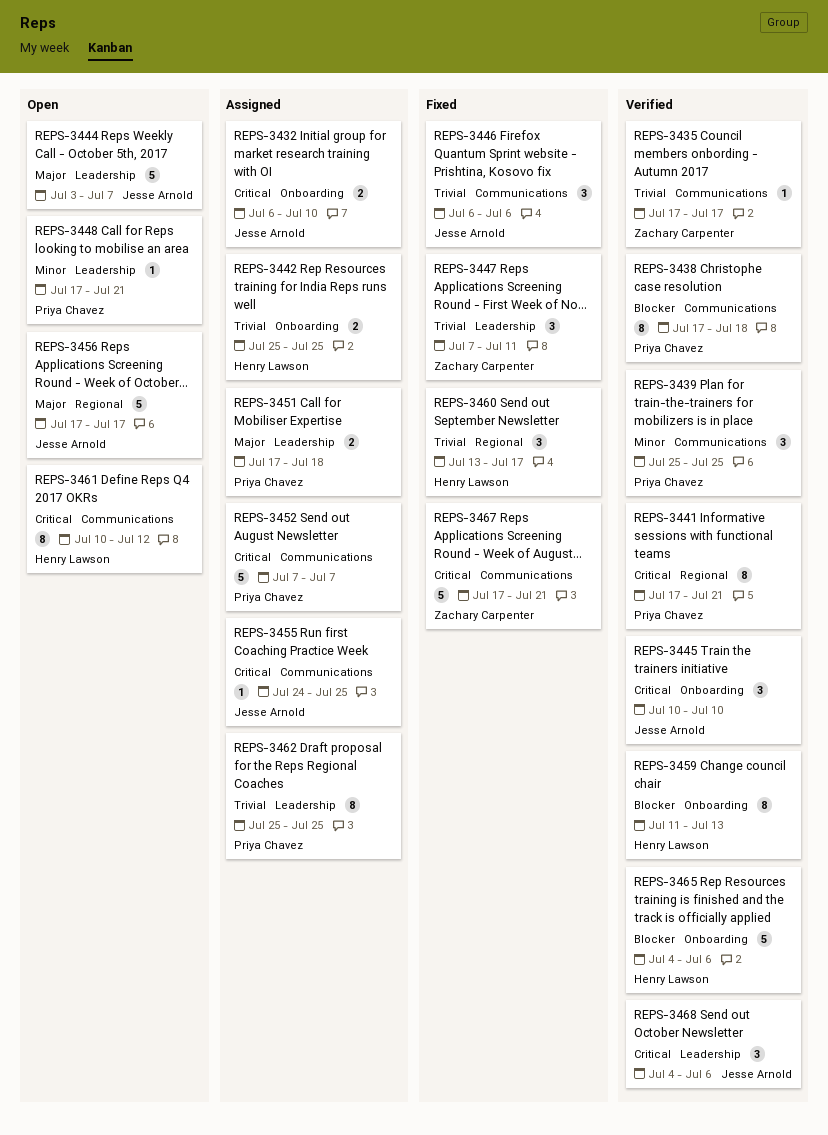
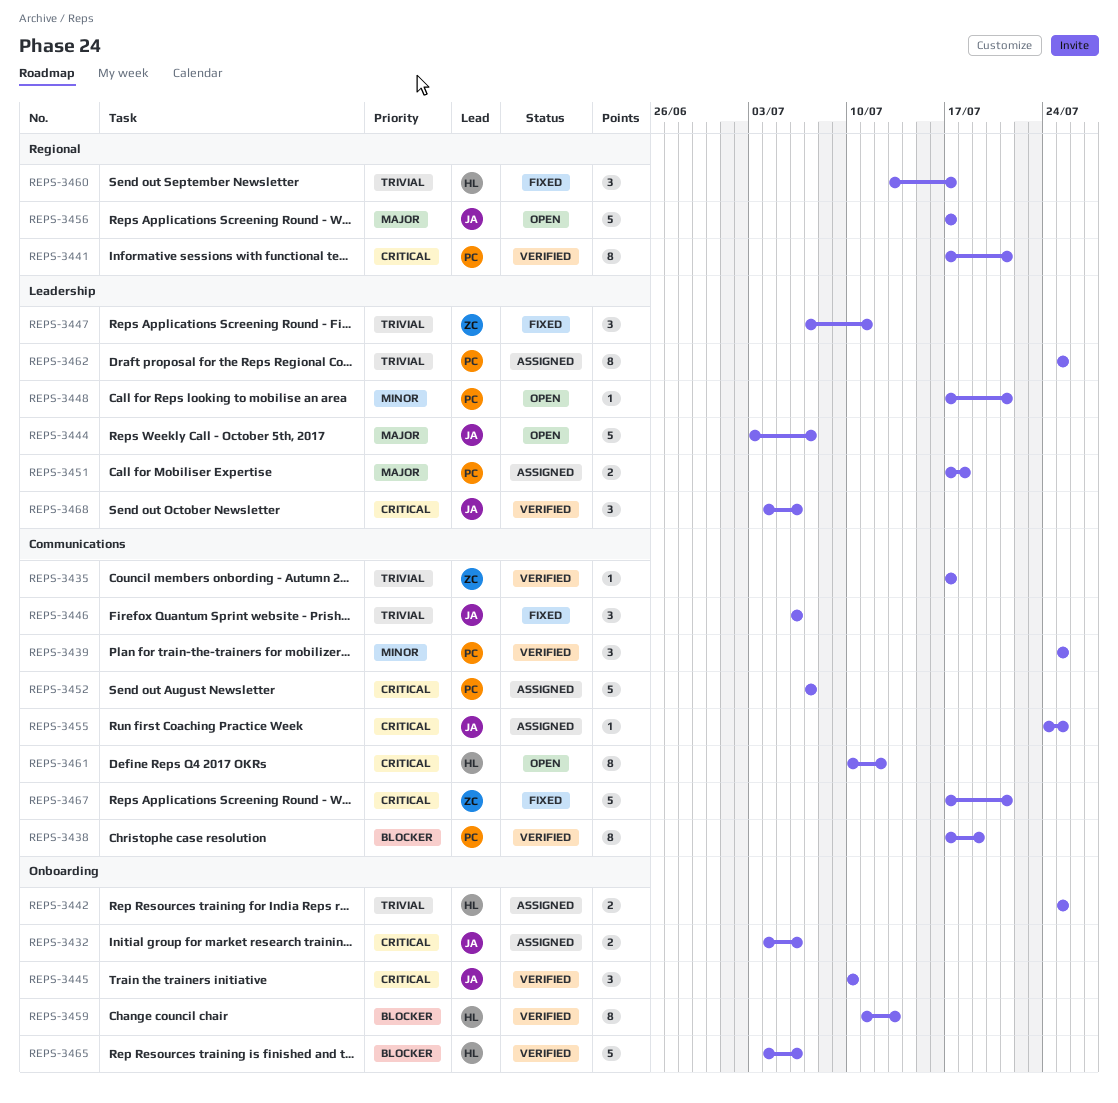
REPS-3432, start: Jul 6 -> Jul 4
REPS-3432, due: Jul 10 -> Jul 6
REPS-3438, due: Jul 18 -> Jul 19

